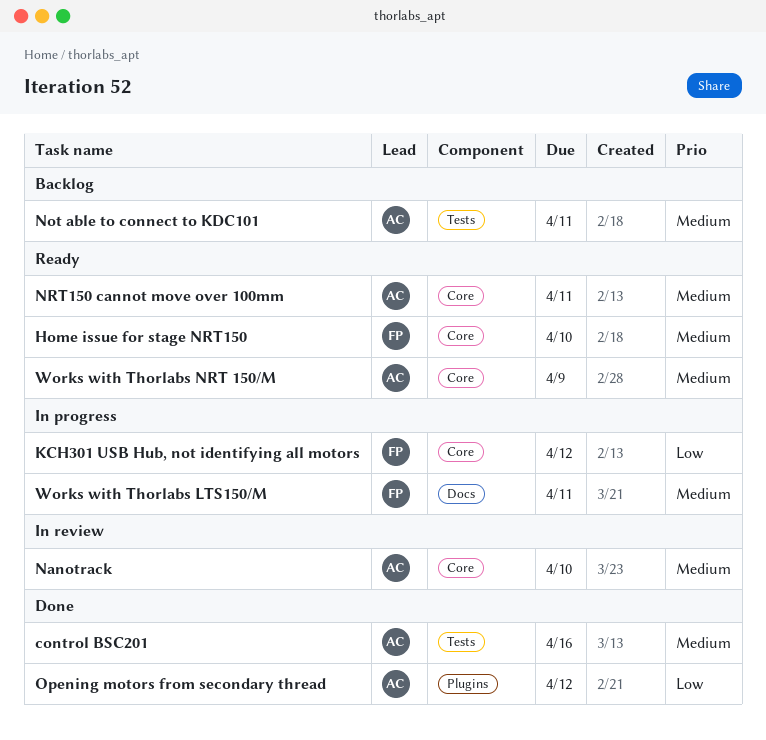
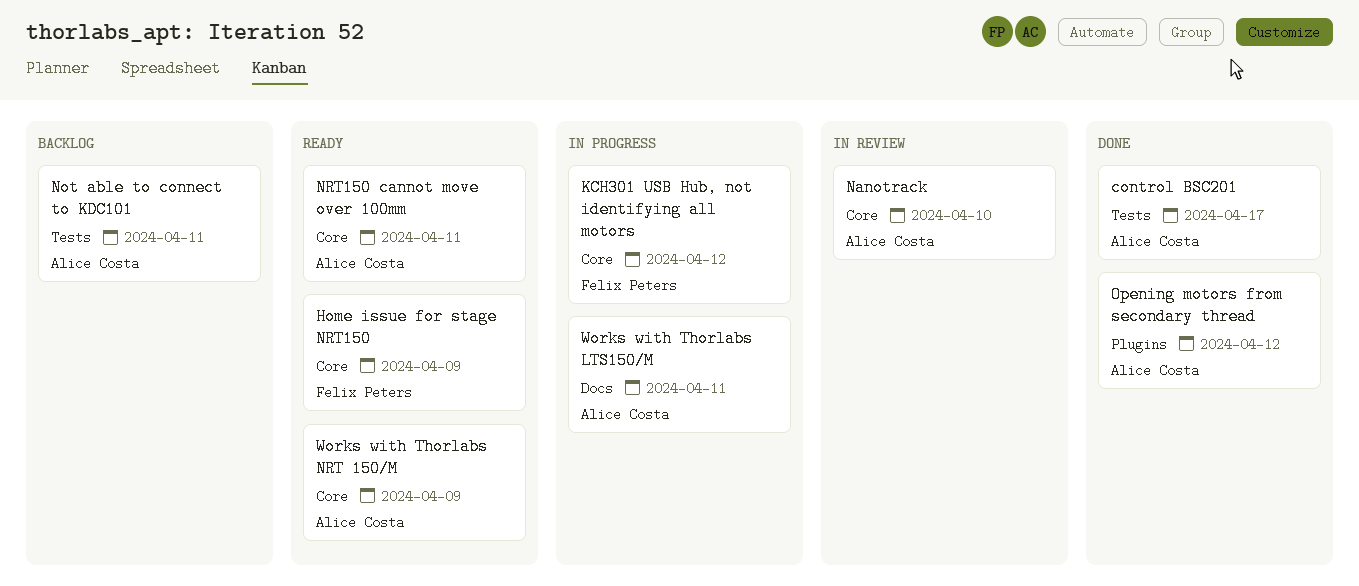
control BSC201, due: Apr 16 -> Apr 17
Home issue for stage NRT150, due: Apr 10 -> Apr 9
Works with Thorlabs LTS150/M, owner: Felix Peters -> Alice Costa

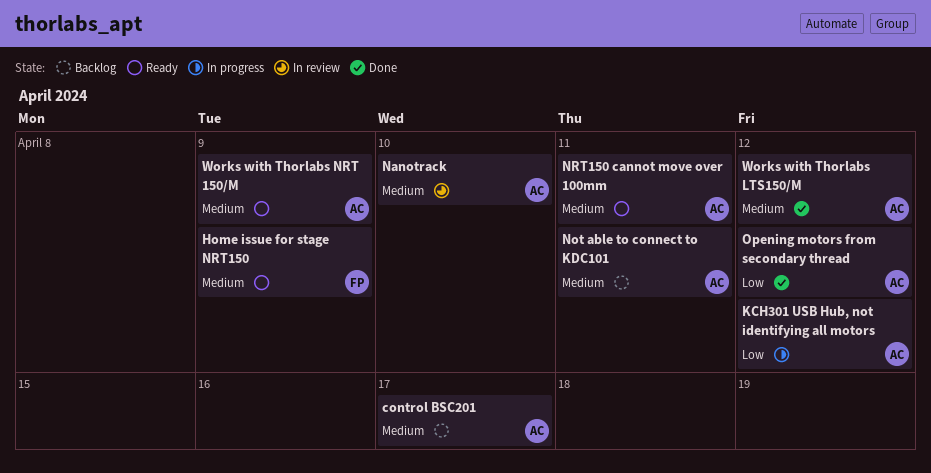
control BSC201, status: Done -> Backlog
KCH301 USB Hub, not identifying all motors, owner: Felix Peters -> Alice Costa
Works with Thorlabs LTS150/M, status: In progress -> Done
Works with Thorlabs LTS150/M, due: Apr 11 -> Apr 12

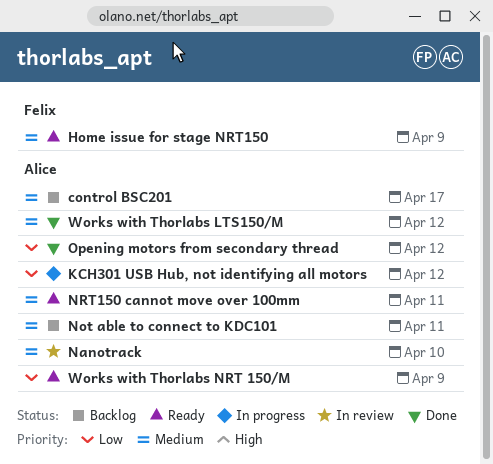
Works with Thorlabs NRT 150/M, priority: Medium -> Low

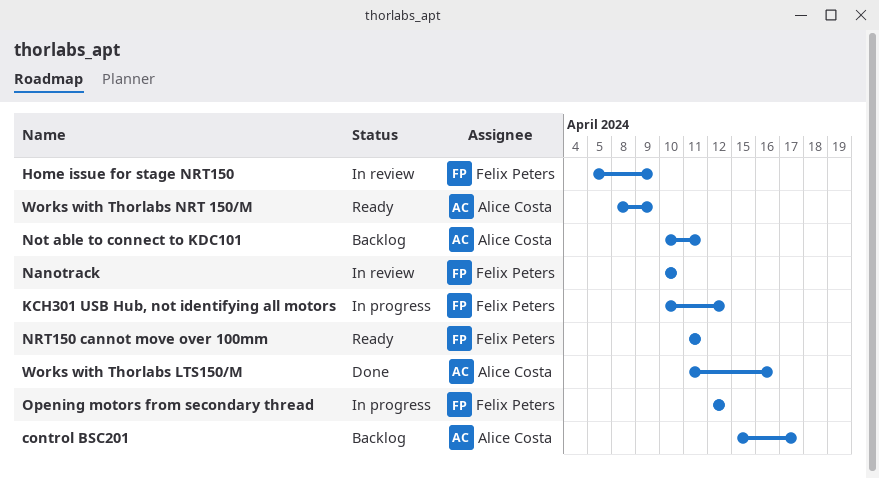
Home issue for stage NRT150, status: Ready -> In review
KCH301 USB Hub, not identifying all motors, owner: Alice Costa -> Felix Peters
Nanotrack, owner: Alice Costa -> Felix Peters
NRT150 cannot move over 100mm, owner: Alice Costa -> Felix Peters
Opening motors from secondary thread, status: Done -> In progress
Opening motors from secondary thread, owner: Alice Costa -> Felix Peters
Works with Thorlabs LTS150/M, due: Apr 12 -> Apr 16

